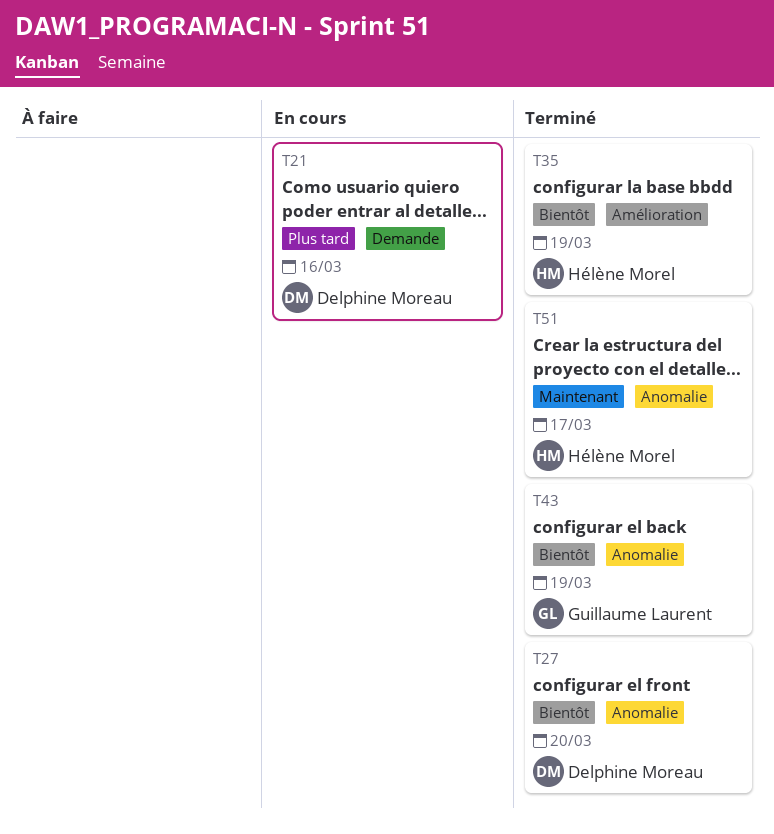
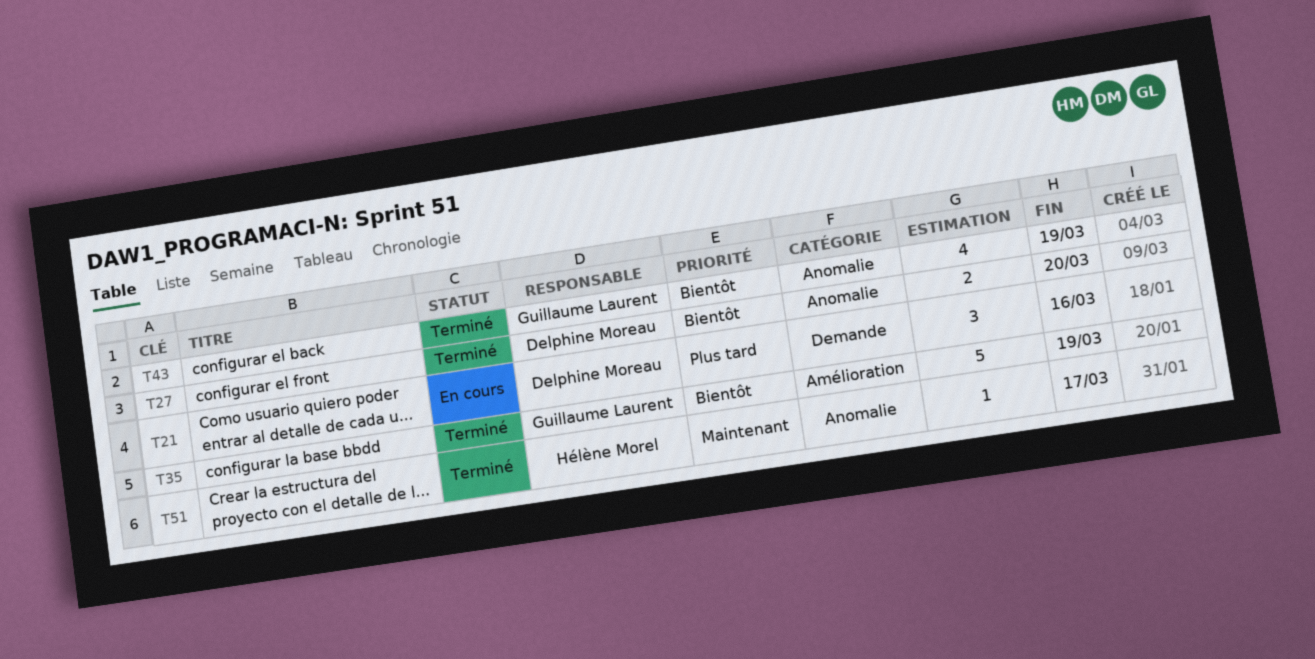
T35, owner: Hélène Morel -> Guillaume Laurent

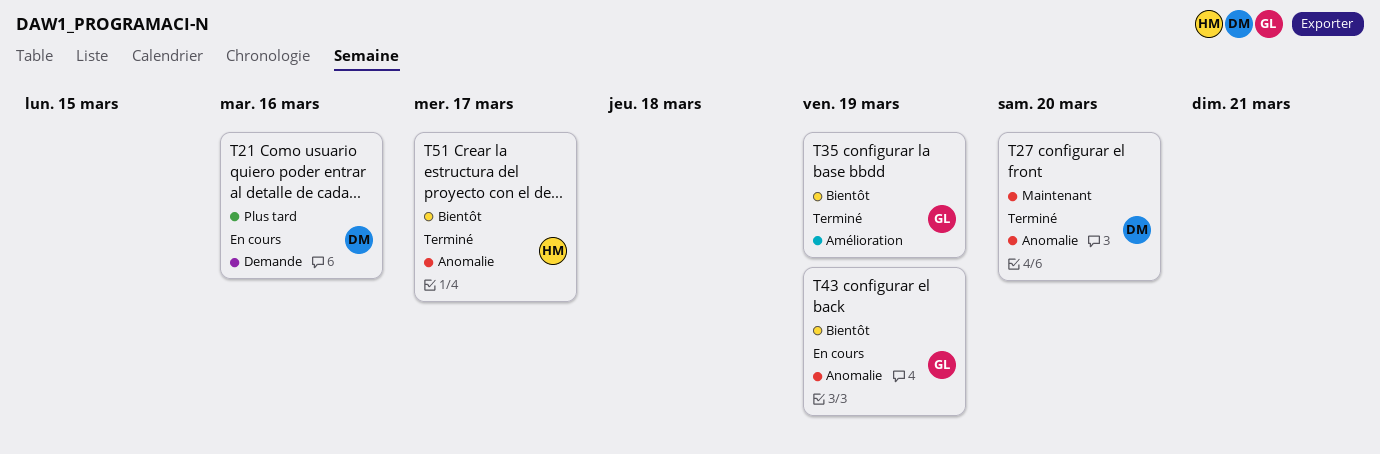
T27, priority: Bientôt -> Maintenant
T43, status: Terminé -> En cours
T51, priority: Maintenant -> Bientôt

